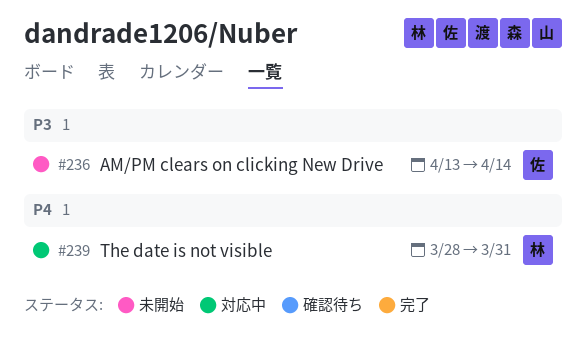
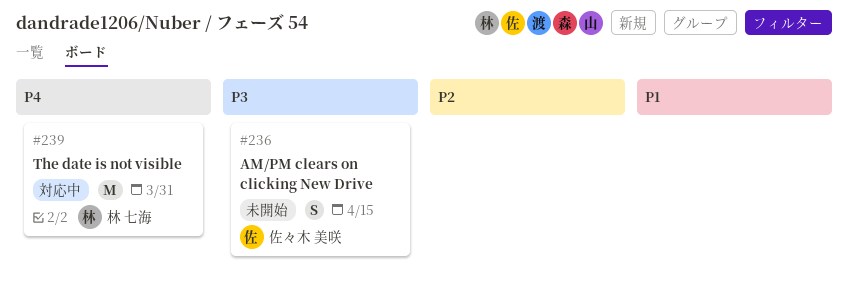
#236, due: Apr 14 -> Apr 15

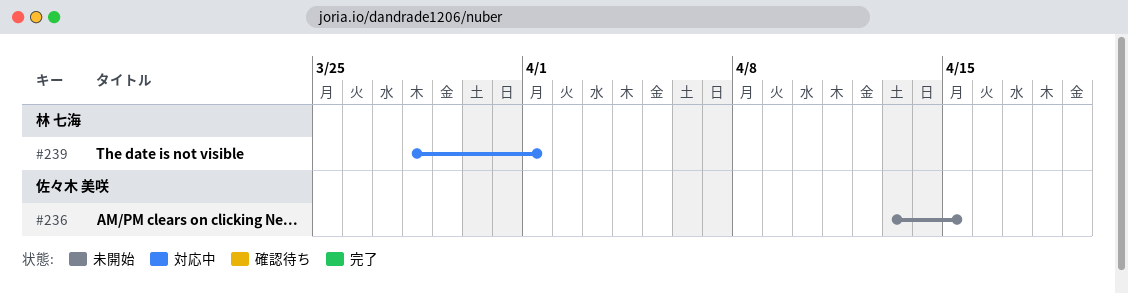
#239, due: Mar 31 -> Apr 1

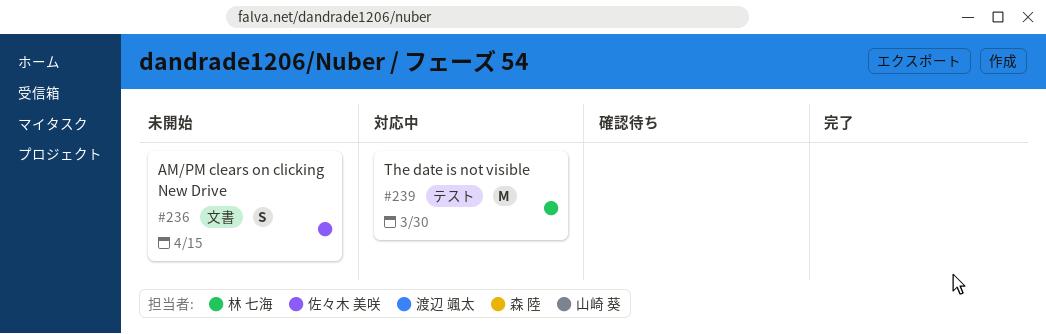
#239, due: Apr 1 -> Mar 30

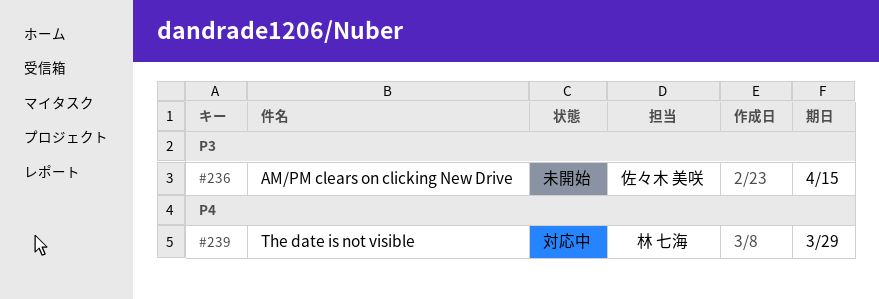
#239, due: Mar 30 -> Mar 29

